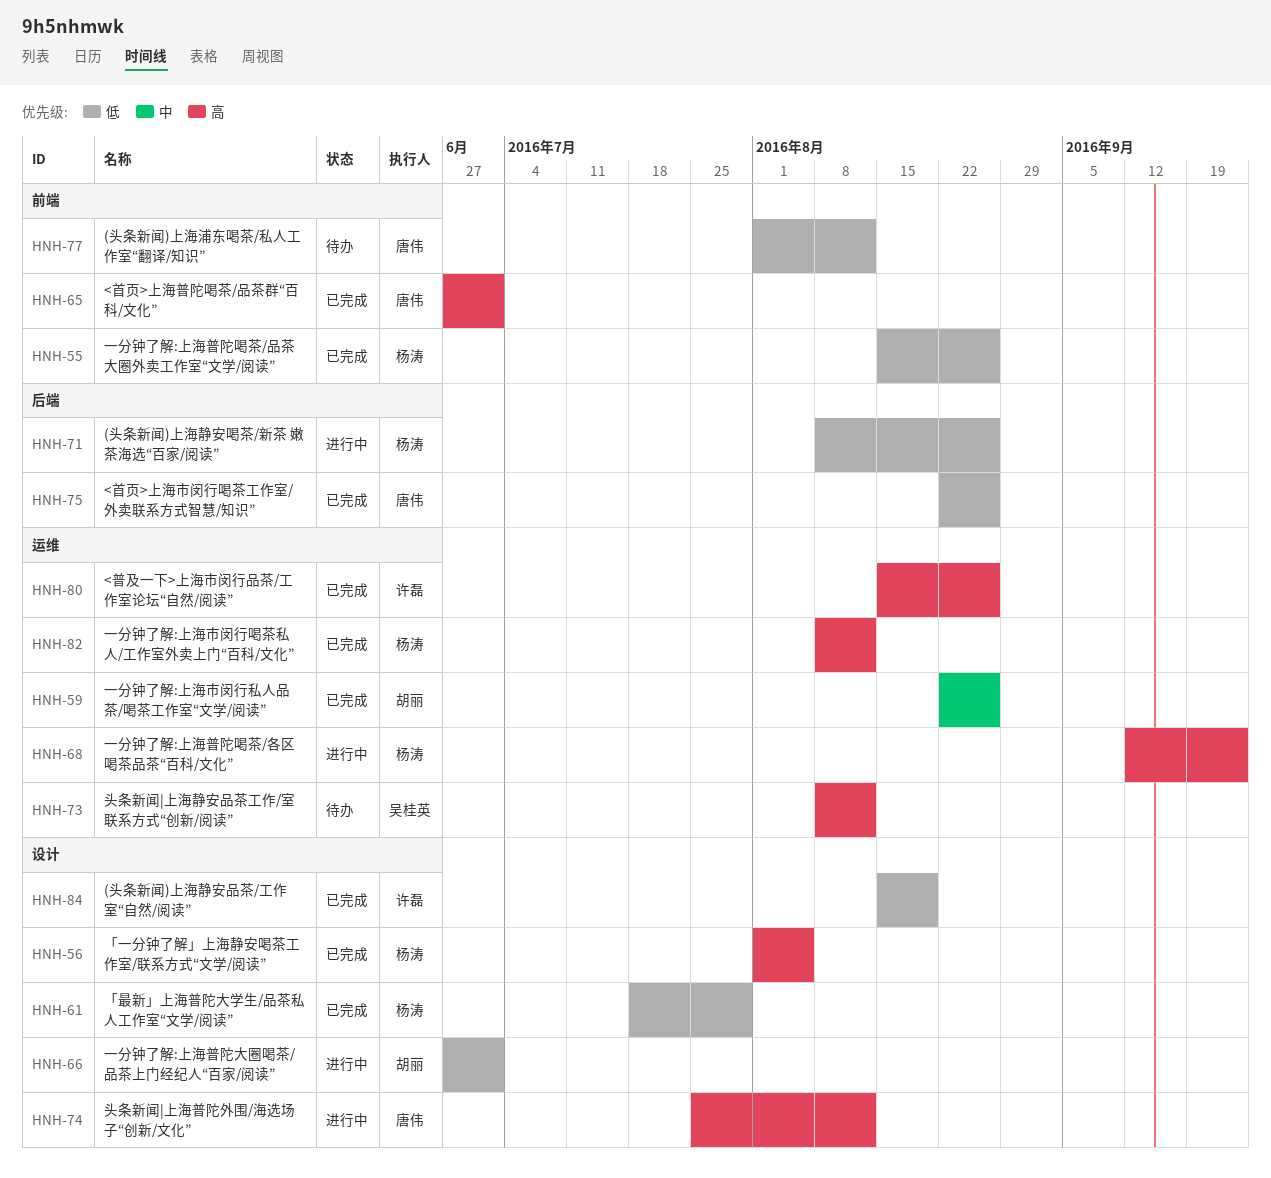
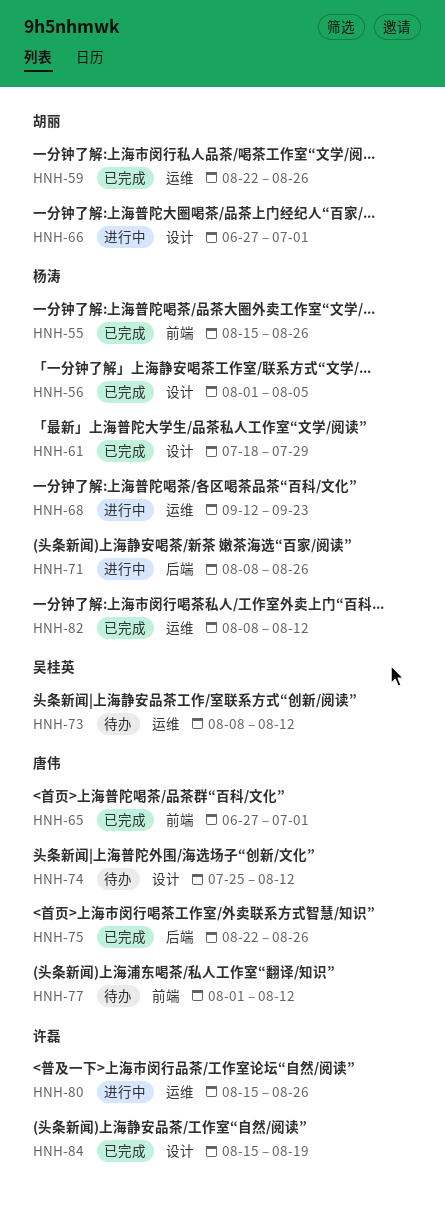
HNH-74, status: 进行中 -> 待办
HNH-80, status: 已完成 -> 进行中

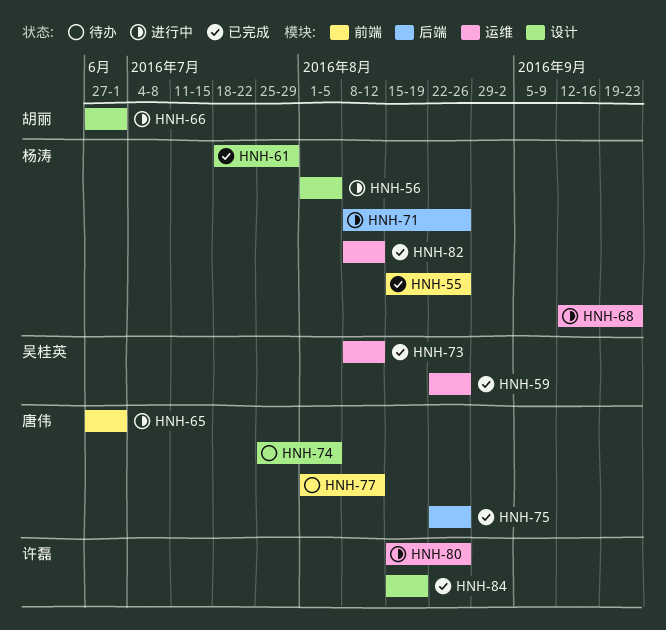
HNH-56, status: 已完成 -> 进行中
HNH-59, owner: 胡丽 -> 吴桂英
HNH-65, status: 已完成 -> 进行中
HNH-73, status: 待办 -> 已完成
HNH-74, due: Aug 12 -> Aug 5

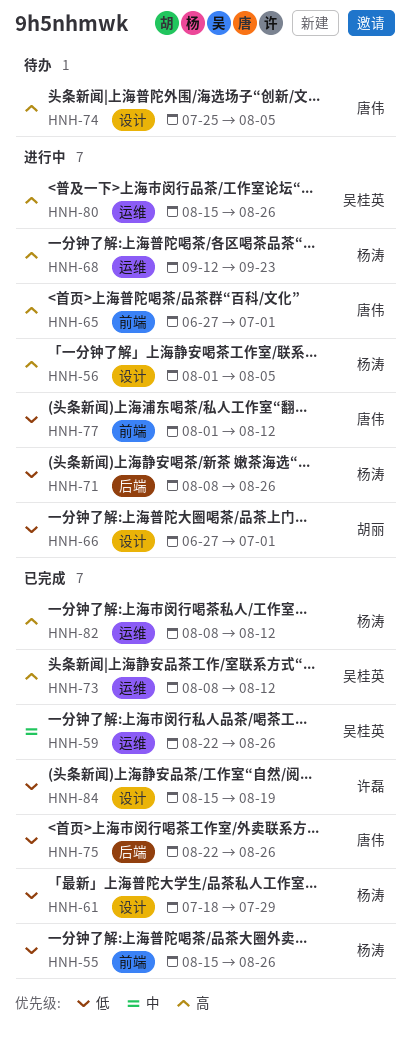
HNH-77, status: 待办 -> 进行中
HNH-80, owner: 许磊 -> 吴桂英

